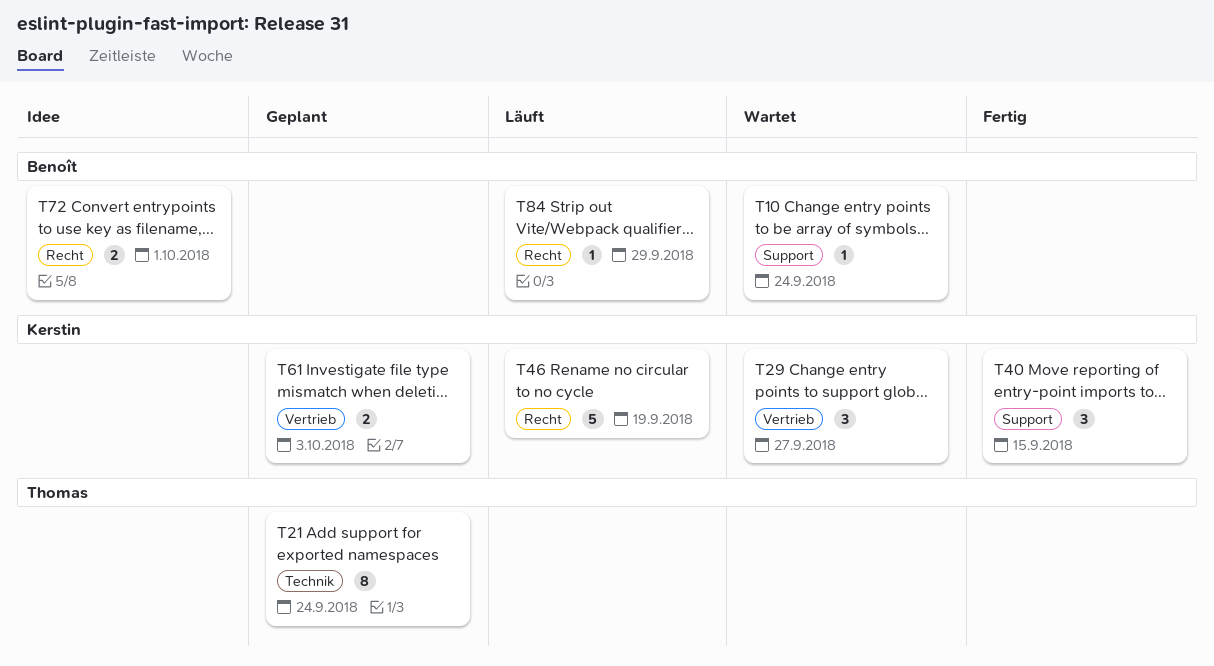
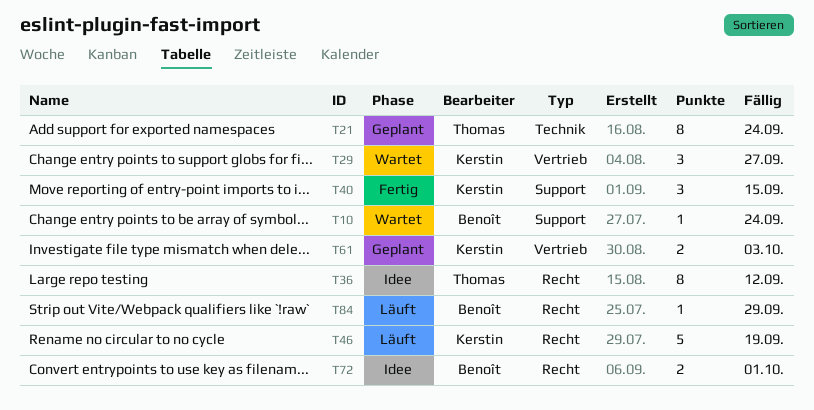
T36: none -> present

